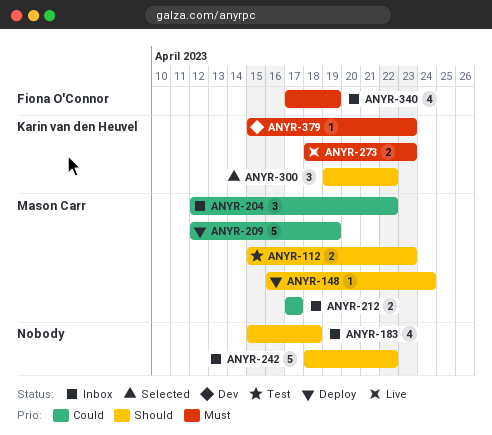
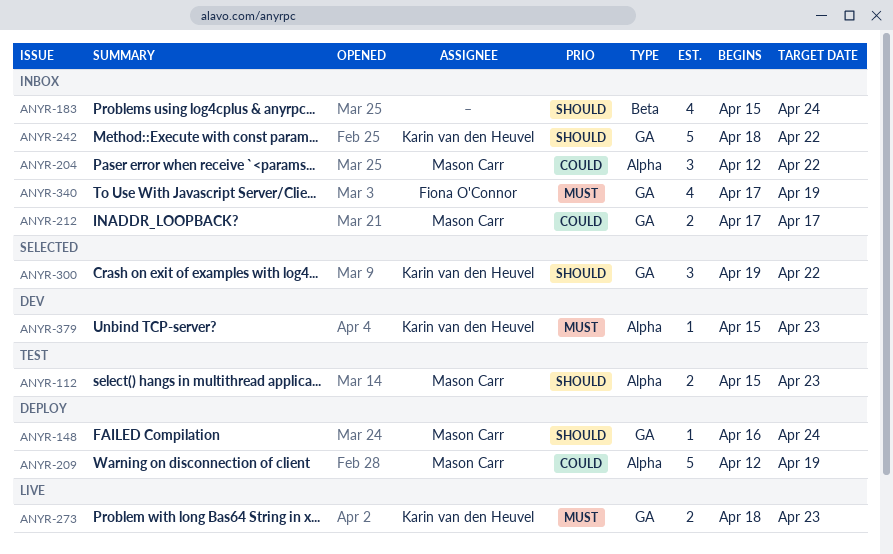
ANYR-183, due: Apr 18 -> Apr 24
ANYR-242, owner: none -> Karin van den Heuvel

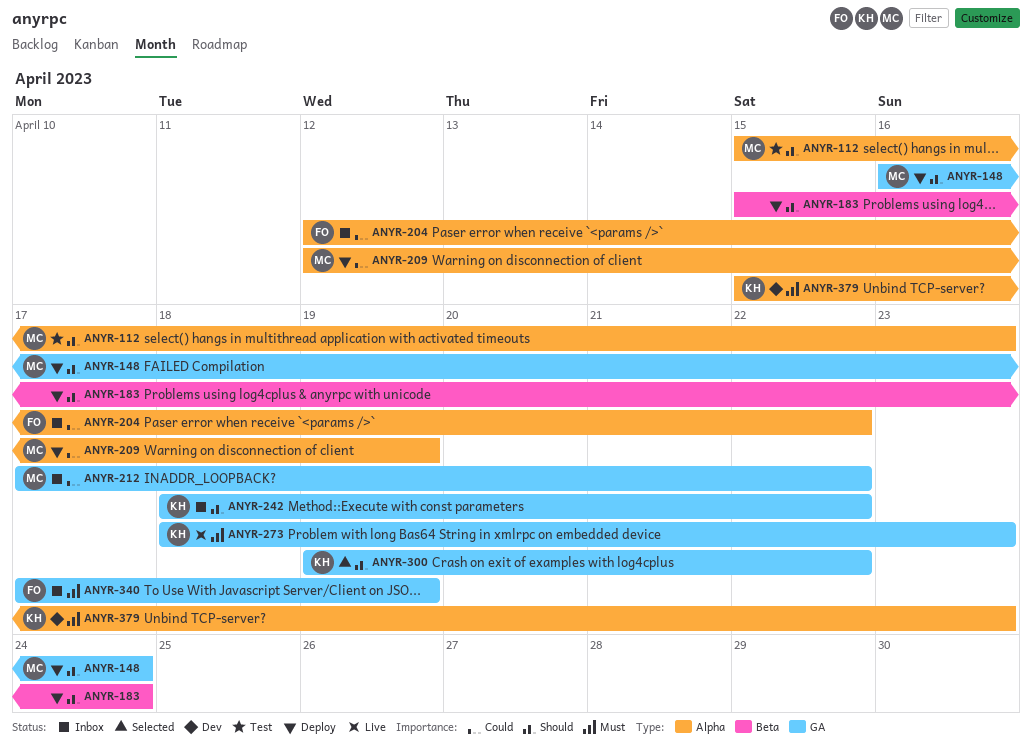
ANYR-183, status: Inbox -> Deploy
ANYR-204, owner: Mason Carr -> Fiona O'Connor
ANYR-212, due: Apr 17 -> Apr 22

